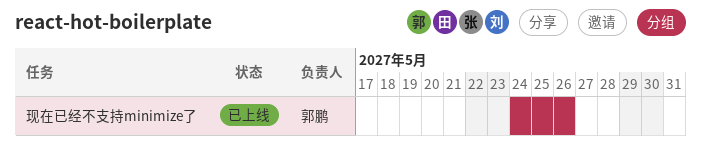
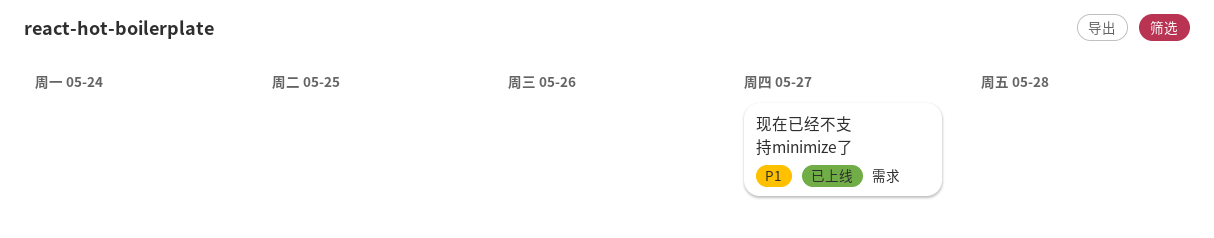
现在已经不支持minimize了, due: May 26 -> May 27

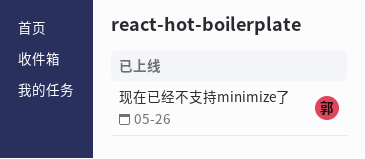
现在已经不支持minimize了, due: May 27 -> May 26

